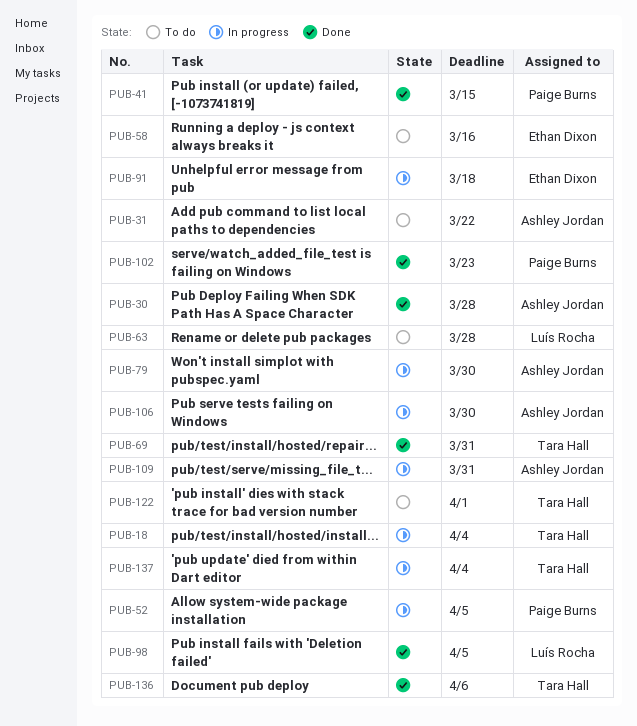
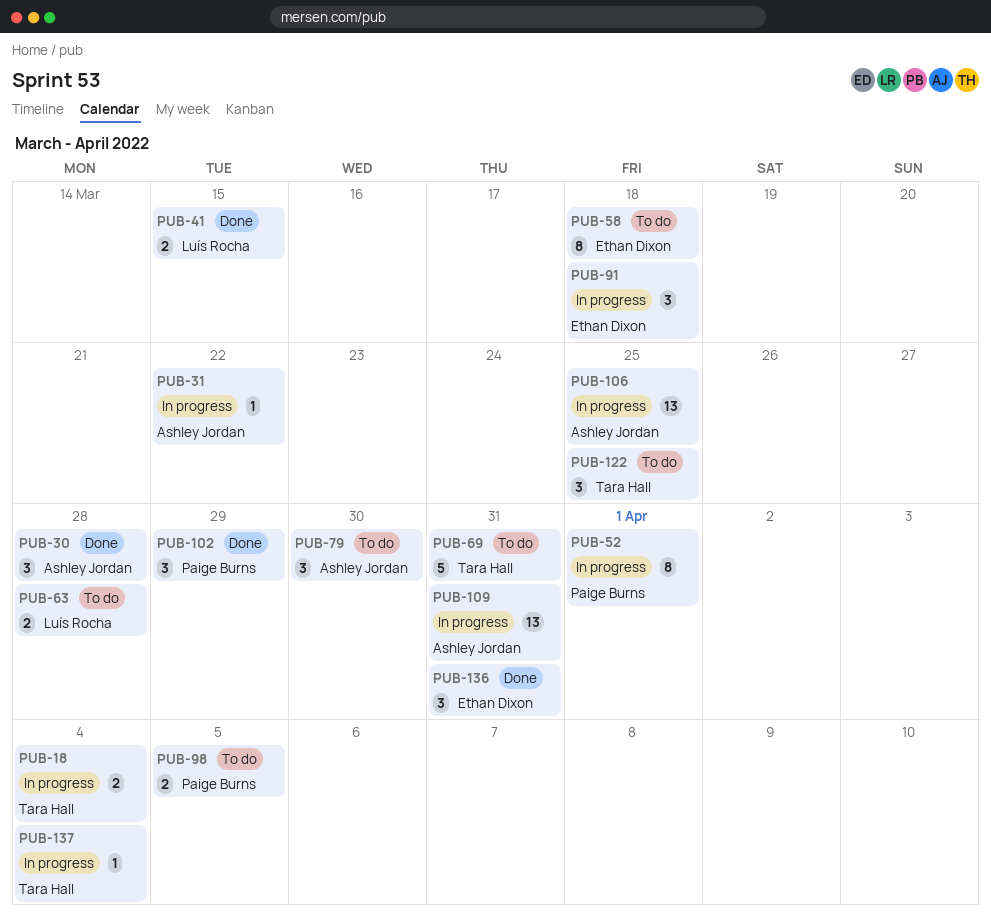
PUB-31, status: To do -> In progress
PUB-41, owner: Paige Burns -> Luís Rocha
PUB-52, due: Apr 5 -> Apr 1
PUB-58, due: Mar 16 -> Mar 18
PUB-69, status: Done -> To do
PUB-79, status: In progress -> To do
PUB-98, status: Done -> To do
PUB-98, owner: Luís Rocha -> Paige Burns
PUB-102, due: Mar 23 -> Mar 29
PUB-106, due: Mar 30 -> Mar 25
PUB-122, due: Apr 1 -> Mar 25
PUB-136, owner: Tara Hall -> Ethan Dixon
PUB-136, due: Apr 6 -> Mar 31

